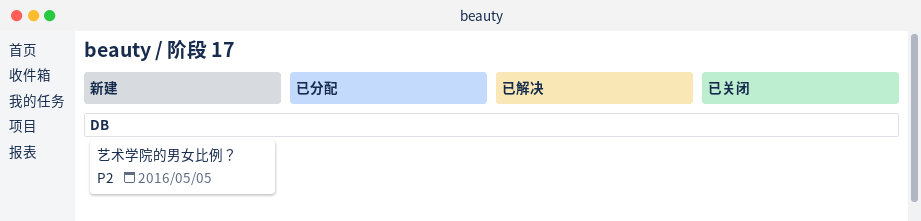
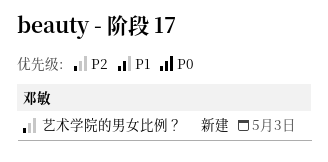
艺术学院的男女比例？, due: May 5 -> May 3

